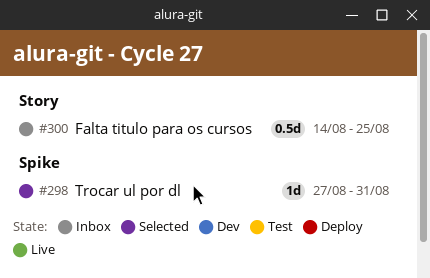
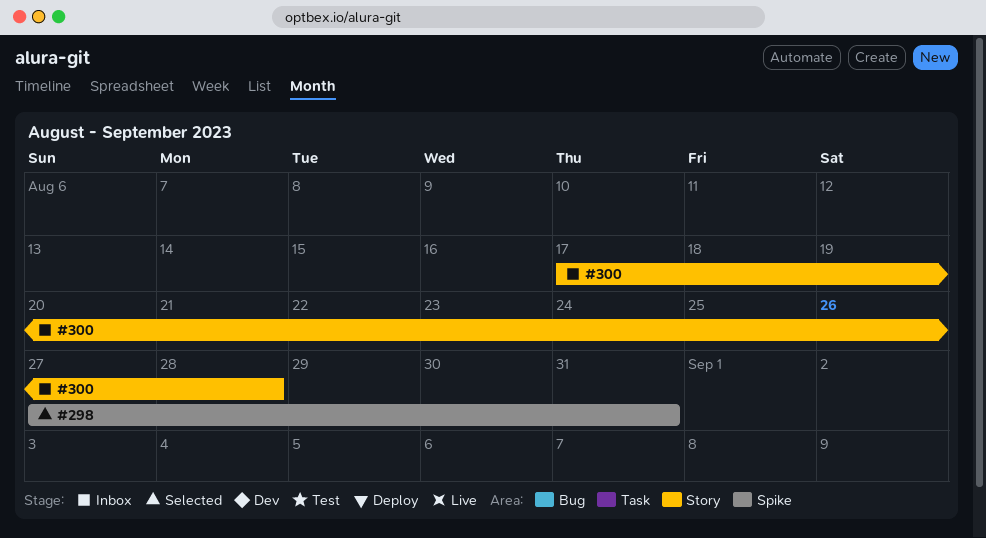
#300, start: Aug 14 -> Aug 17
#300, due: Aug 25 -> Aug 28

